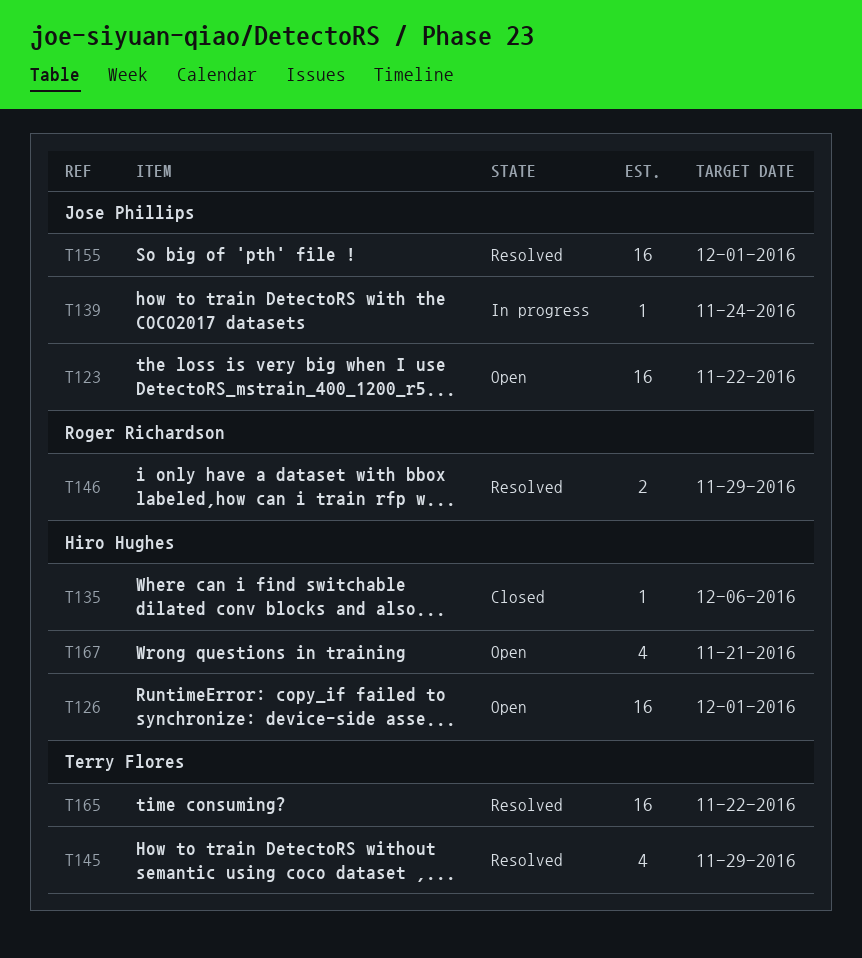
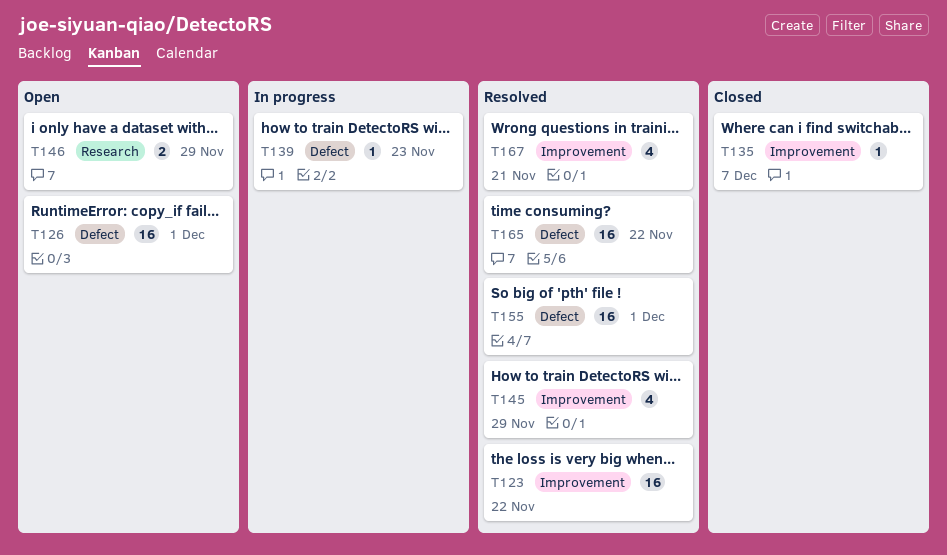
T123, status: Open -> Resolved
T135, due: Dec 6 -> Dec 7
T139, due: Nov 24 -> Nov 23
T146, status: Resolved -> Open
T167, status: Open -> Resolved

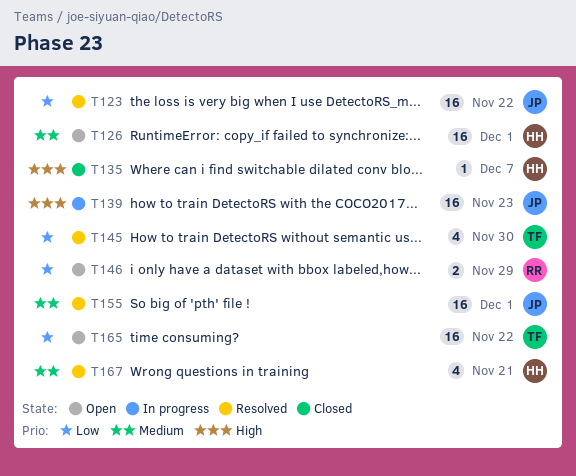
T139, estimate: 1 -> 16
T145, due: Nov 29 -> Nov 30
T165, status: Resolved -> Open

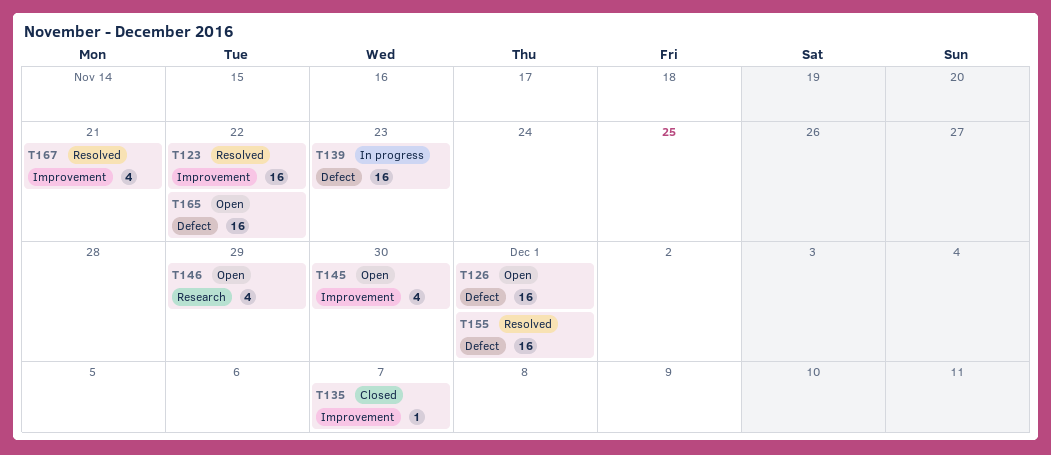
T145, status: Resolved -> Open
T146, estimate: 2 -> 4

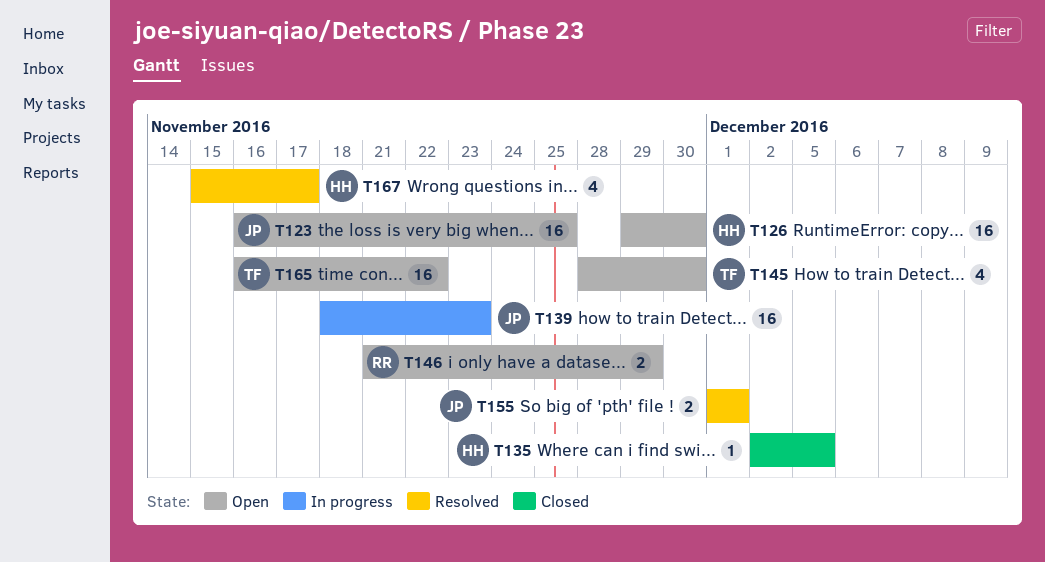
T123, status: Resolved -> Open
T123, due: Nov 22 -> Nov 25
T126, due: Dec 1 -> Nov 30
T135, due: Dec 7 -> Dec 5
T146, estimate: 4 -> 2
T155, estimate: 16 -> 2
T167, due: Nov 21 -> Nov 17

